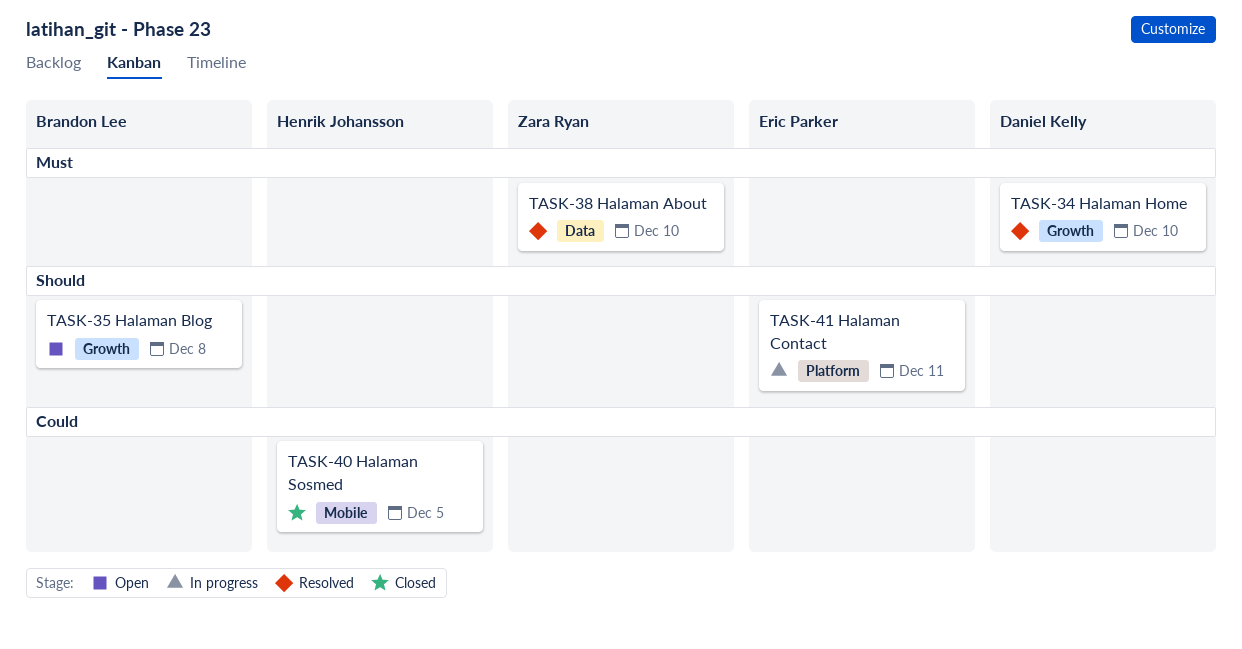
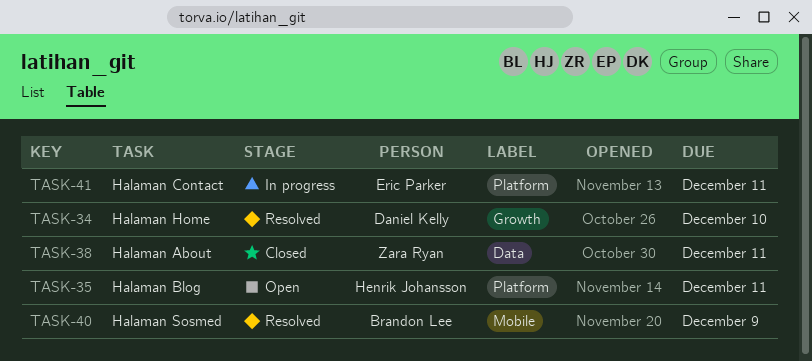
TASK-35, owner: Brandon Lee -> Henrik Johansson
TASK-35, label: Growth -> Platform
TASK-35, due: Dec 8 -> Dec 11
TASK-38, status: Resolved -> Closed
TASK-38, due: Dec 10 -> Dec 11
TASK-40, status: Closed -> Resolved
TASK-40, owner: Henrik Johansson -> Brandon Lee
TASK-40, due: Dec 5 -> Dec 9

